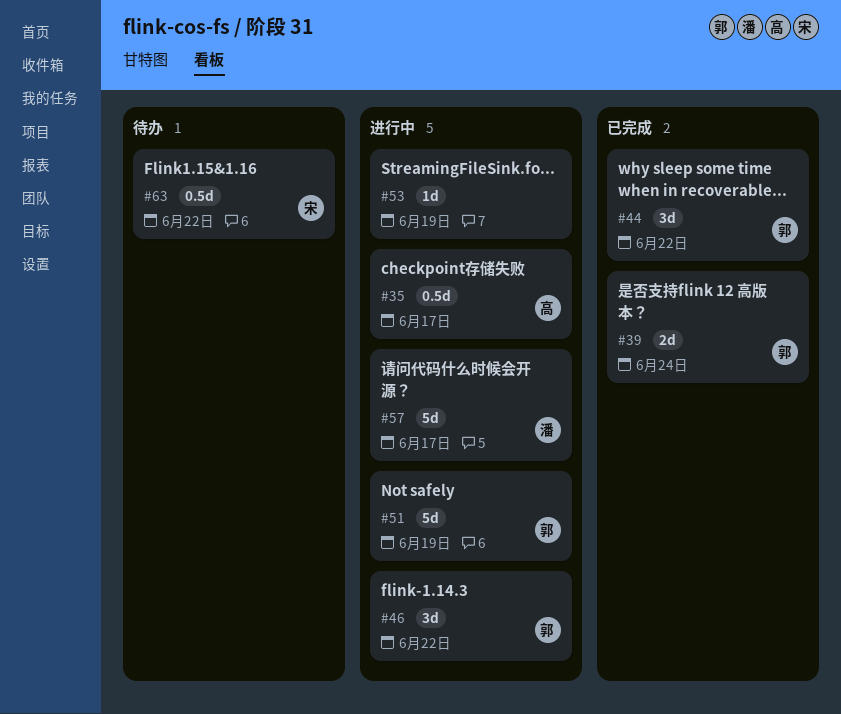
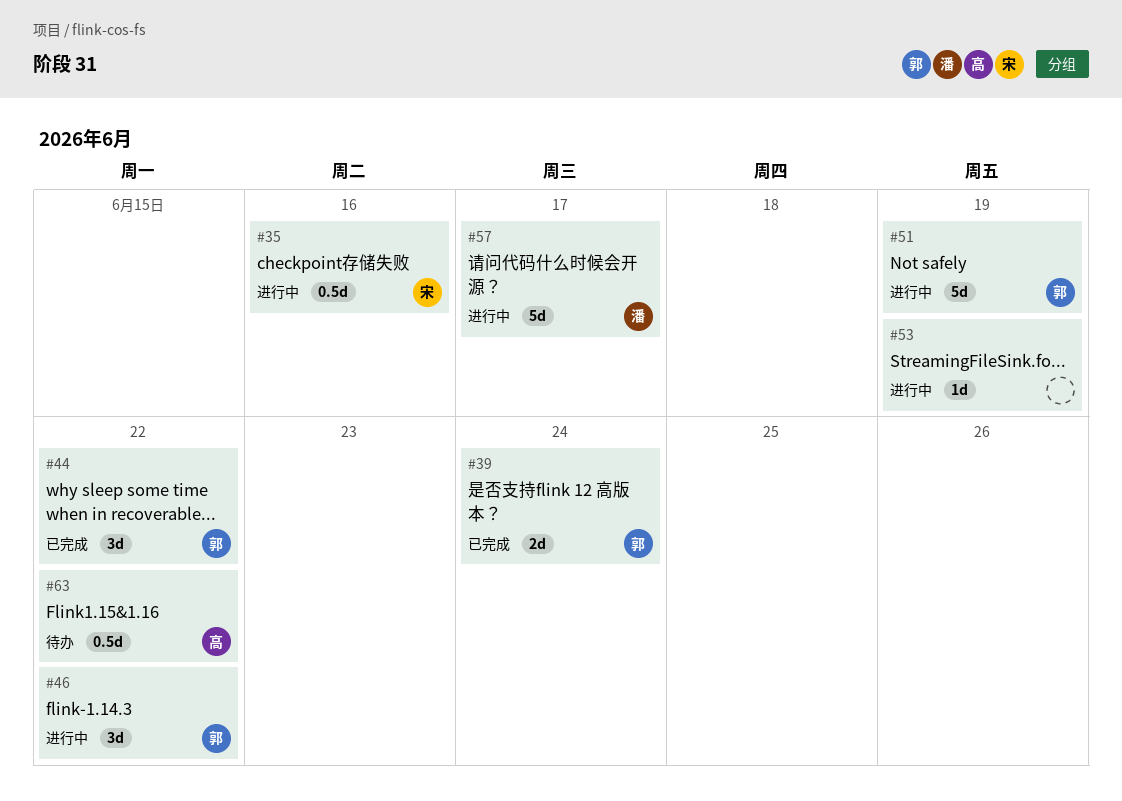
#35, owner: 高 -> 宋
#35, due: Jun 17 -> Jun 16
#63, owner: 宋 -> 高

